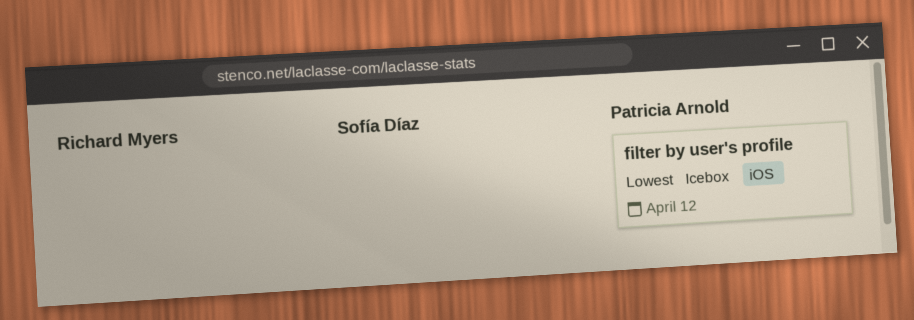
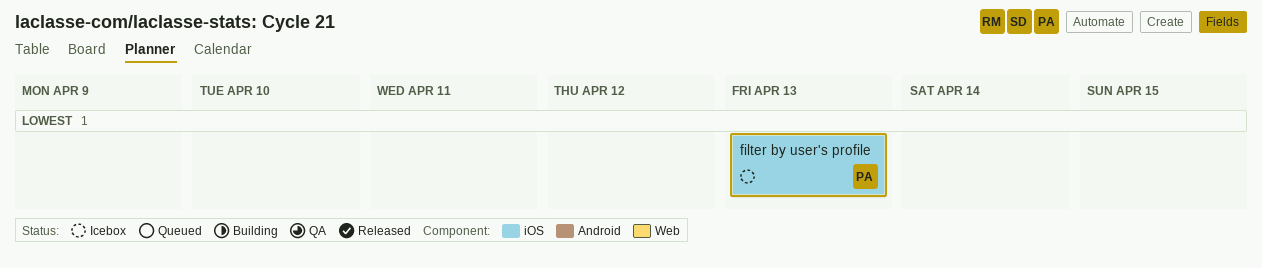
filter by user's profile, due: Apr 12 -> Apr 13

